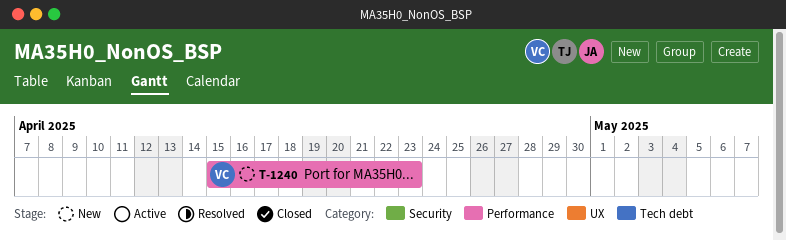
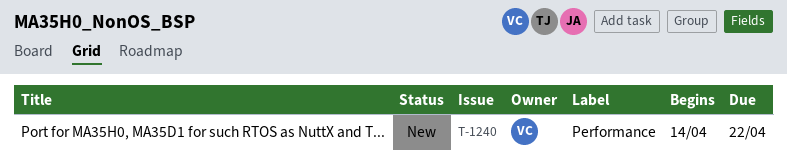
T-1240, start: Apr 15 -> Apr 14
T-1240, due: Apr 23 -> Apr 22

